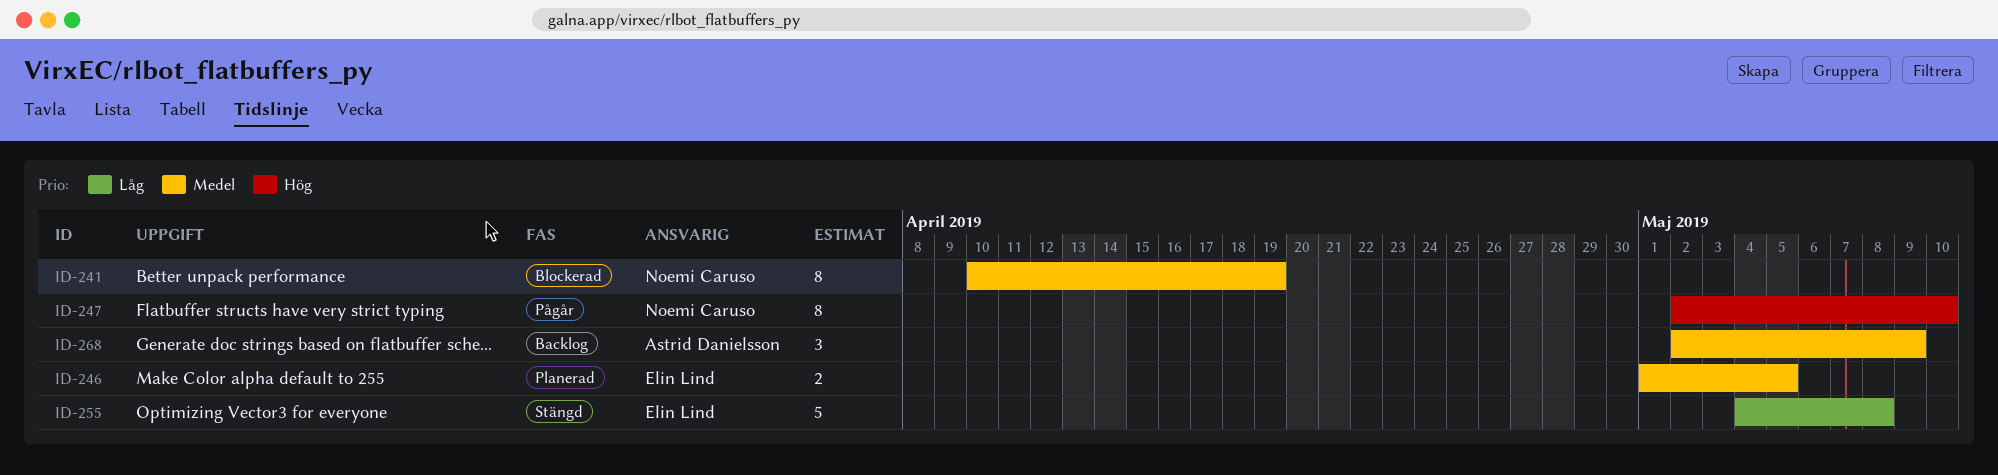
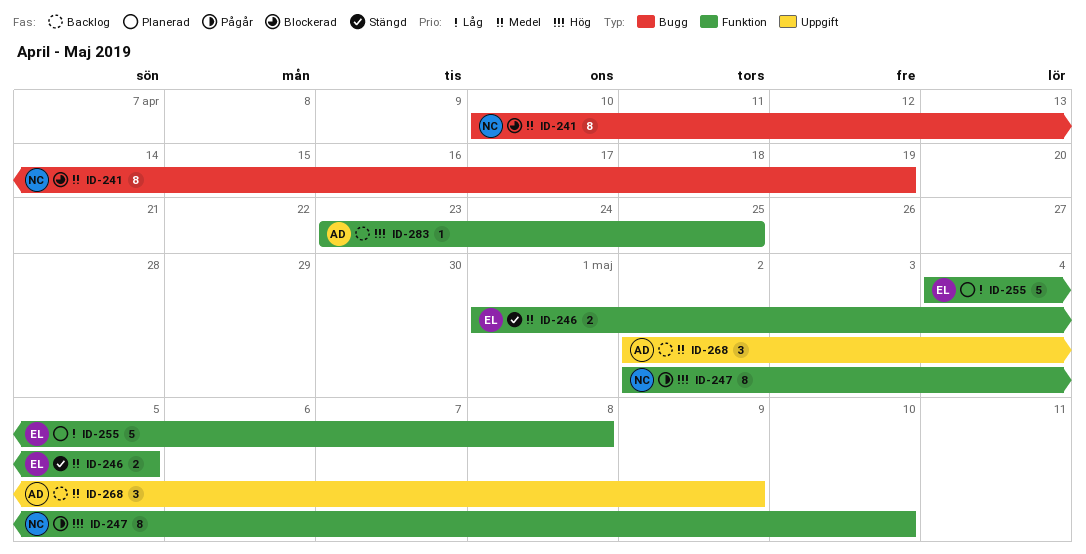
ID-246, status: Planerad -> Stängd
ID-255, status: Stängd -> Planerad
ID-283: none -> present

